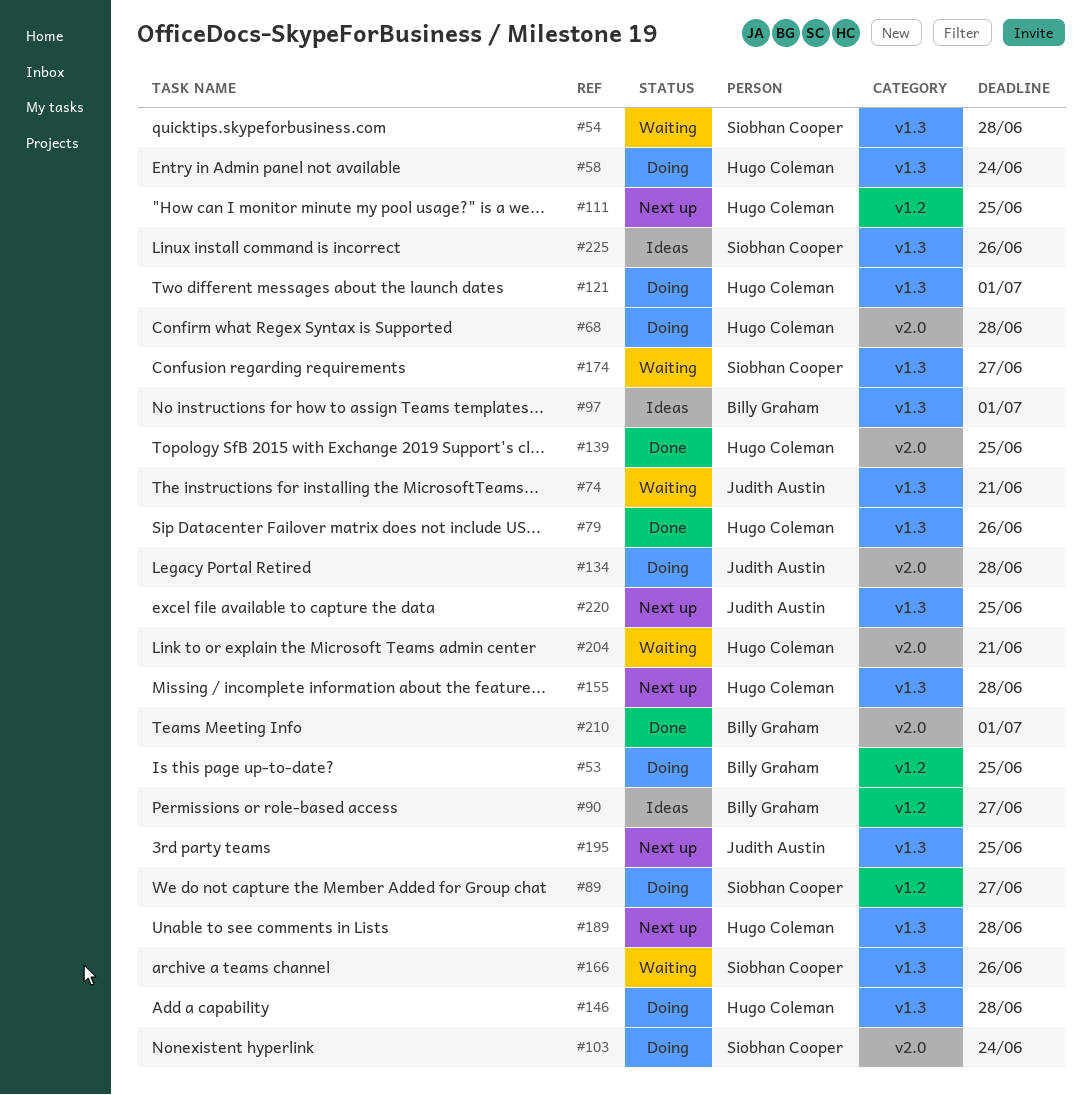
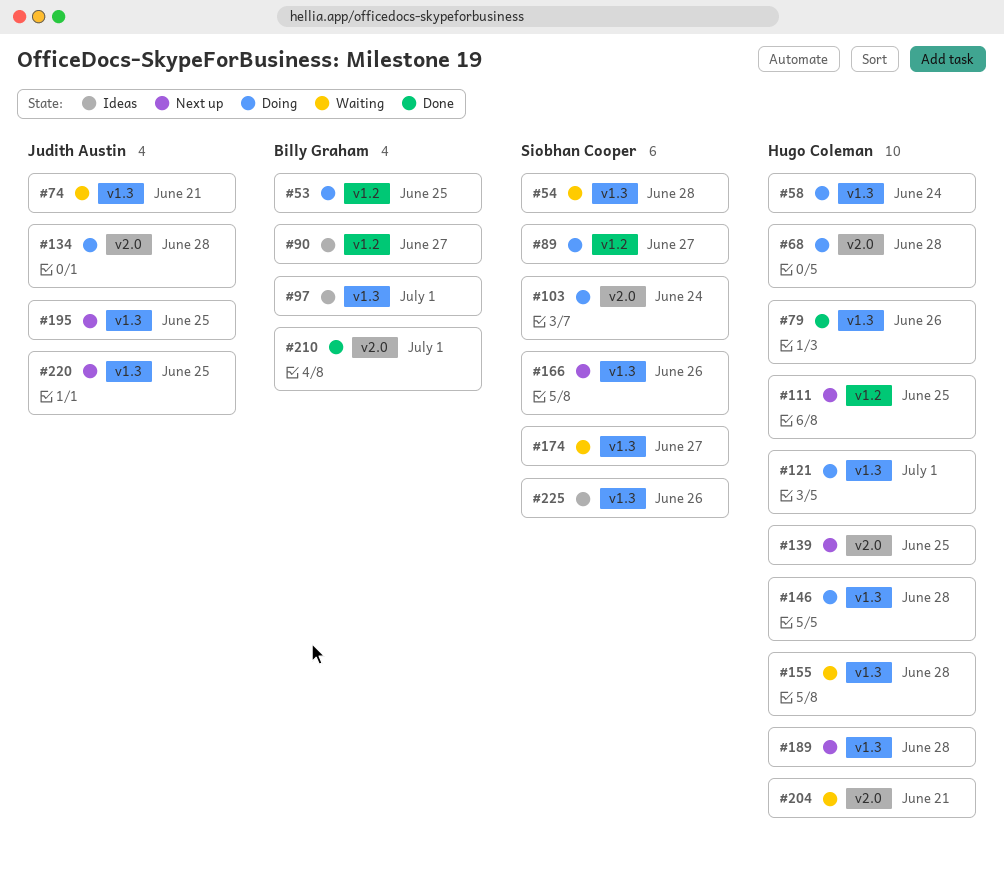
#139, status: Done -> Next up
#155, status: Next up -> Waiting
#166, status: Waiting -> Next up

